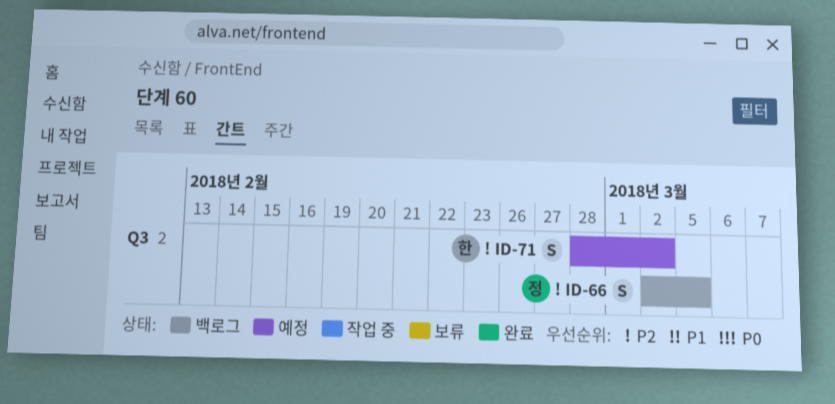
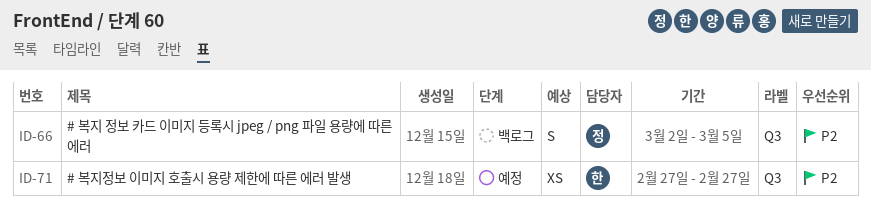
ID-71, estimate: S -> XS
ID-71, start: Feb 28 -> Feb 27
ID-71, due: Mar 2 -> Feb 27

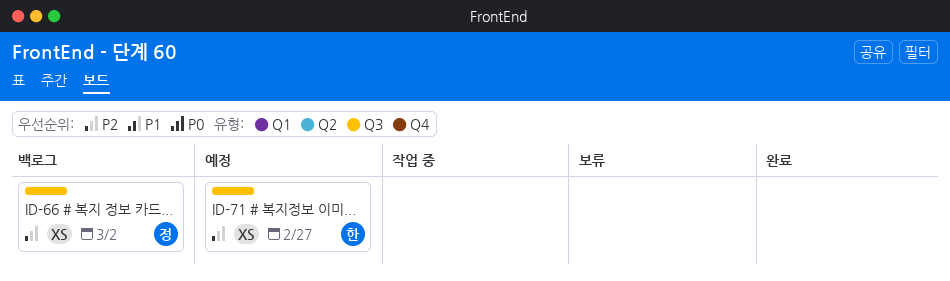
ID-66, estimate: S -> XS
ID-66, due: Mar 5 -> Mar 2

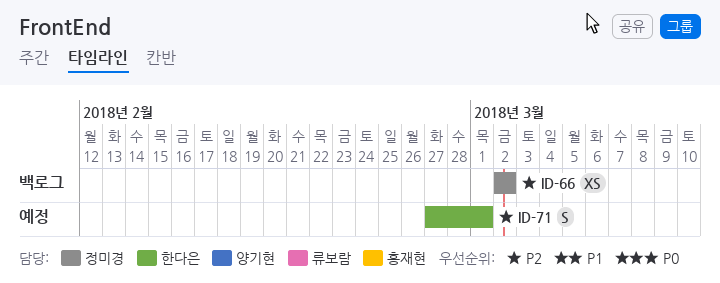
ID-71, estimate: XS -> S
ID-71, due: Feb 27 -> Mar 1

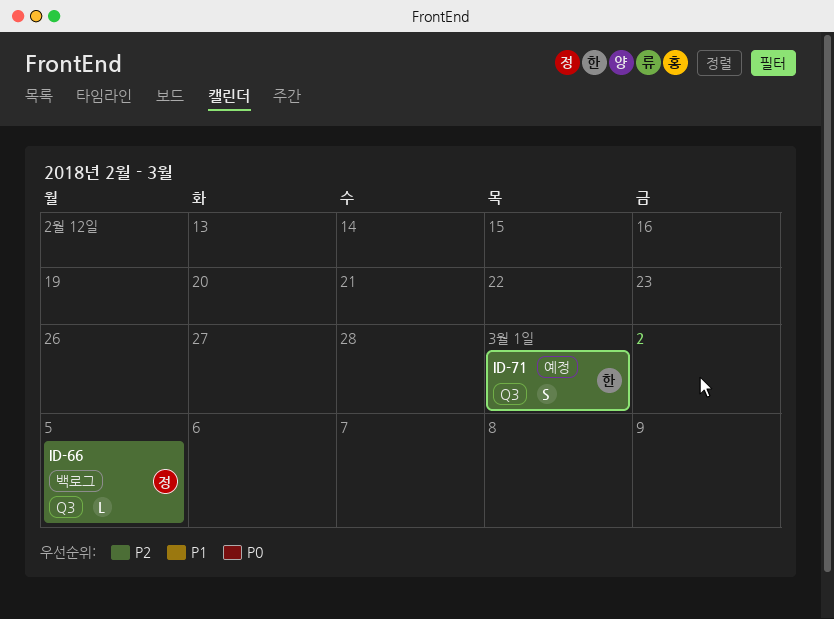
ID-66, estimate: XS -> L
ID-66, due: Mar 2 -> Mar 5

